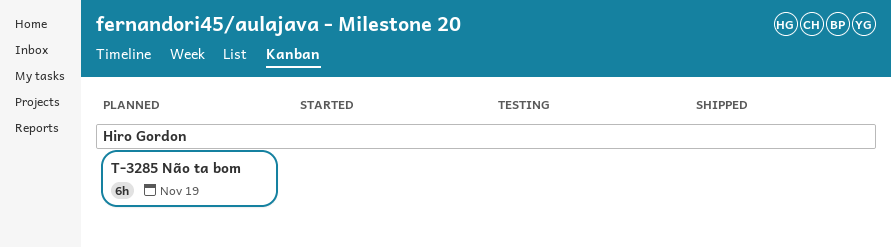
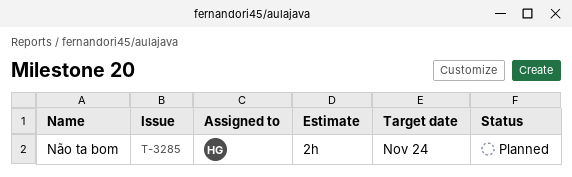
T-3285, estimate: 6h -> 2h
T-3285, due: Nov 19 -> Nov 24

